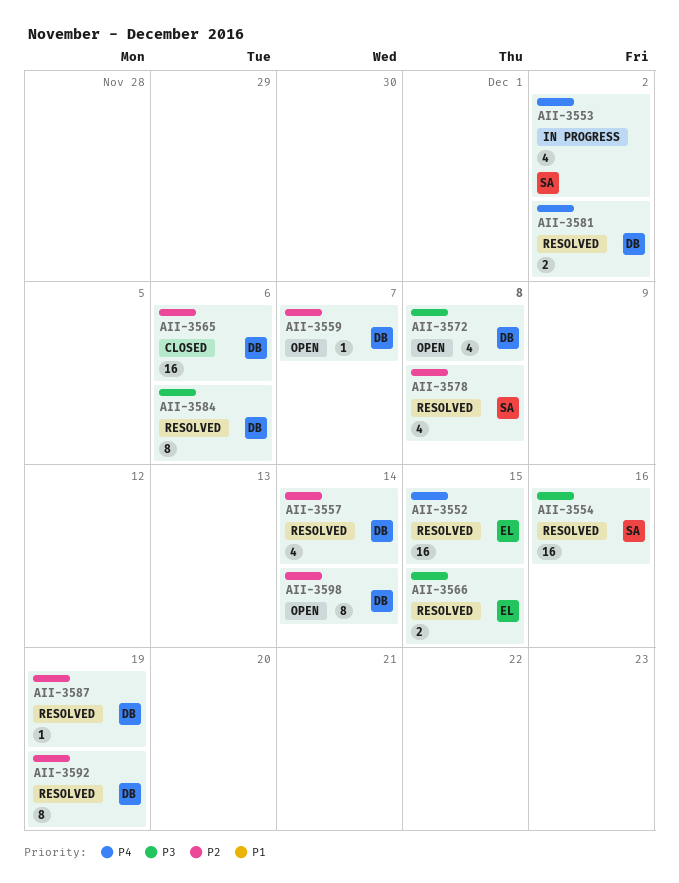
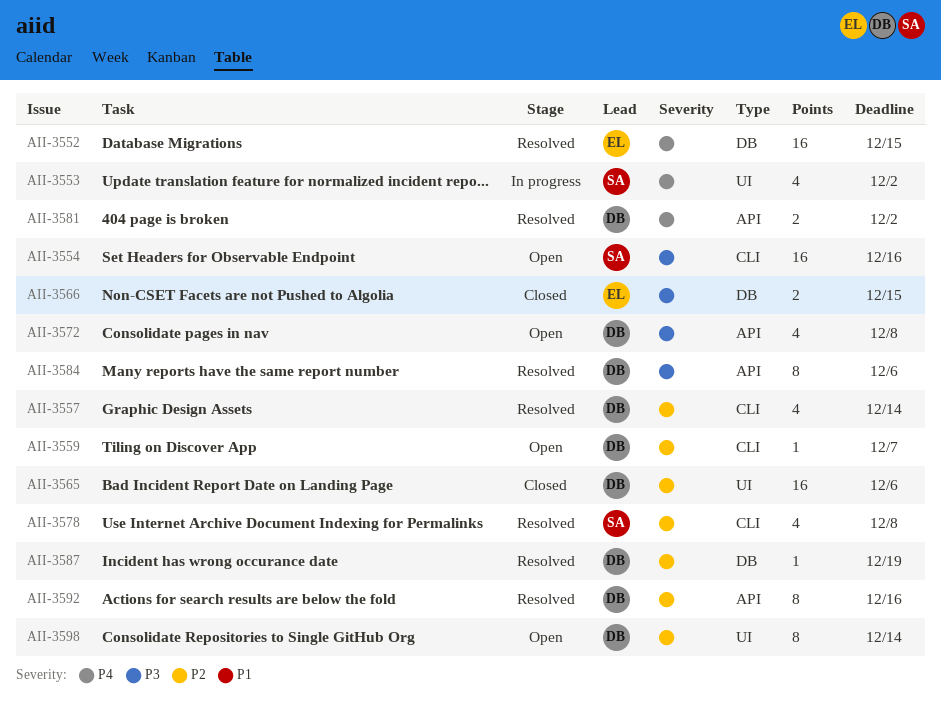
AII-3554, status: Resolved -> Open
AII-3566, status: Resolved -> Closed
AII-3592, due: Dec 19 -> Dec 16

